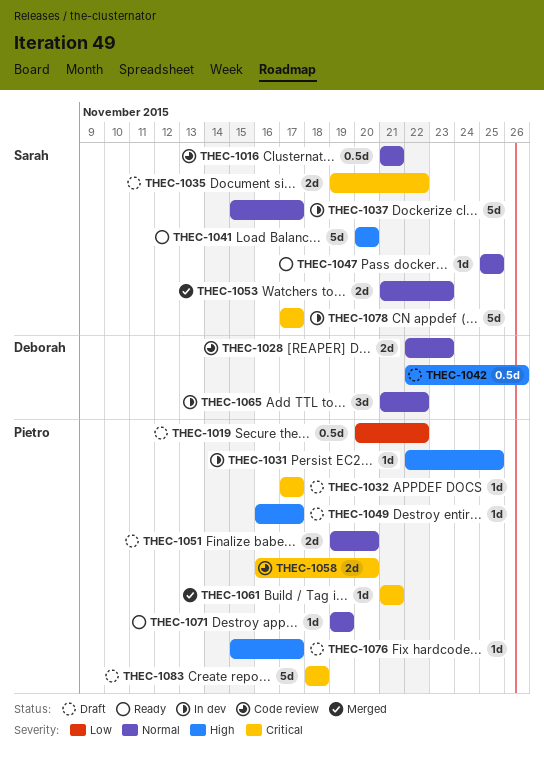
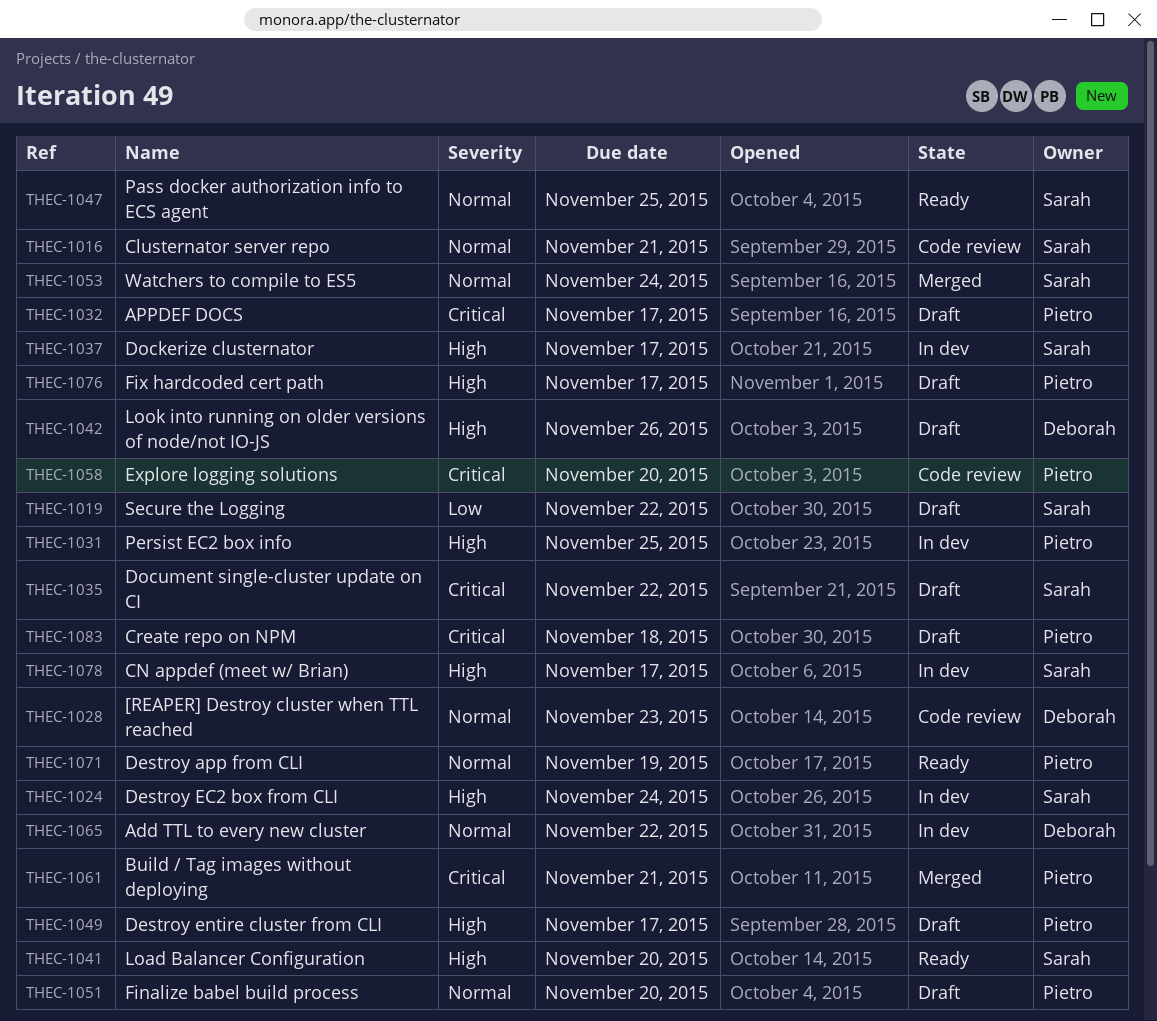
THEC-1019, owner: Pietro -> Sarah
THEC-1024: none -> present
THEC-1037, priority: Normal -> High
THEC-1053, due: Nov 23 -> Nov 24
THEC-1078, priority: Critical -> High

